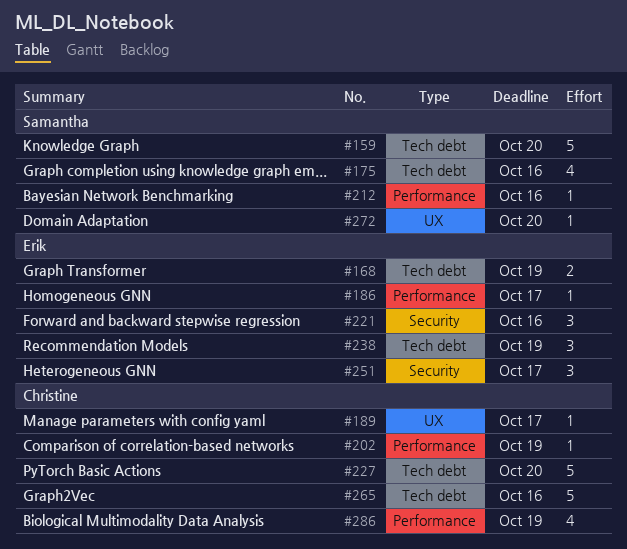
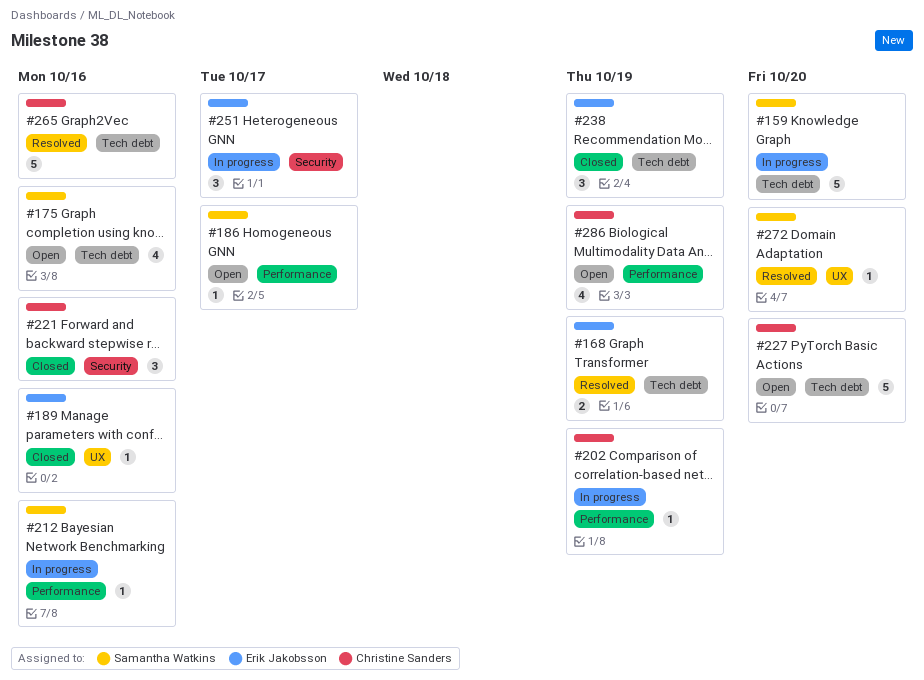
#186, owner: Erik Jakobsson -> Samantha Watkins
#189, owner: Christine Sanders -> Erik Jakobsson
#189, due: Oct 17 -> Oct 16
#221, owner: Erik Jakobsson -> Christine Sanders

